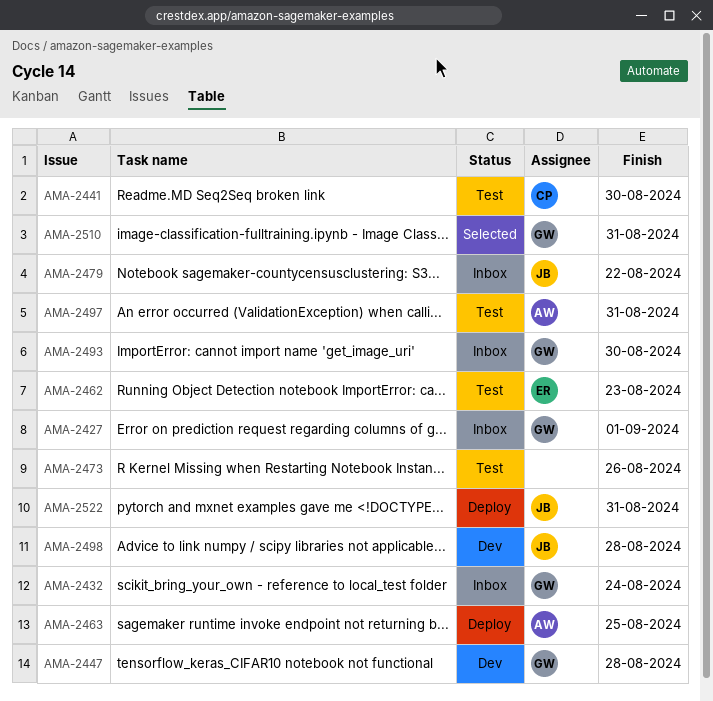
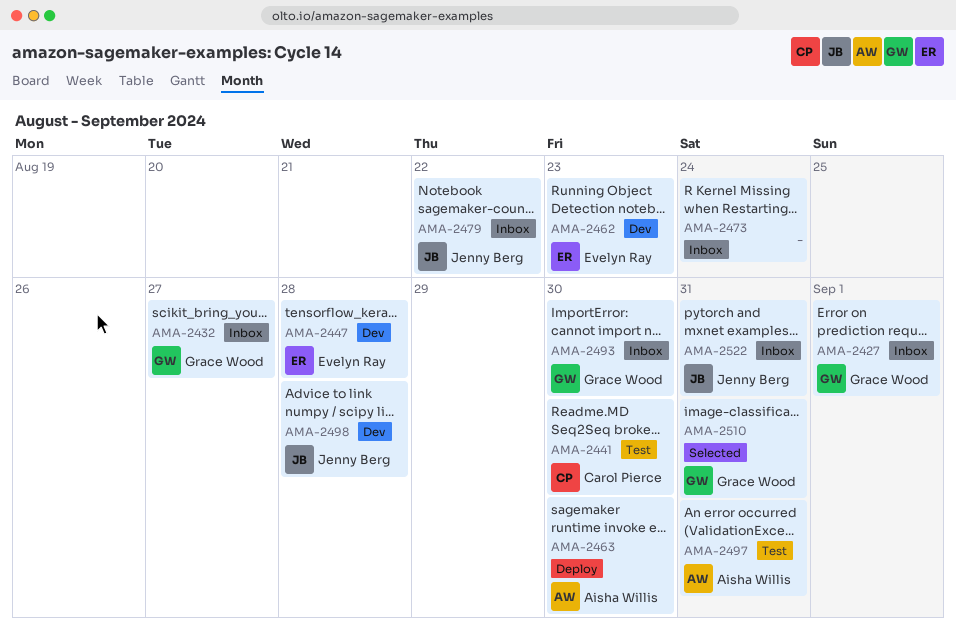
AMA-2432, due: Aug 24 -> Aug 27
AMA-2447, owner: Grace Wood -> Evelyn Ray
AMA-2462, status: Test -> Dev
AMA-2463, due: Aug 25 -> Aug 30
AMA-2473, status: Test -> Inbox
AMA-2473, due: Aug 26 -> Aug 24
AMA-2522, status: Deploy -> Inbox

